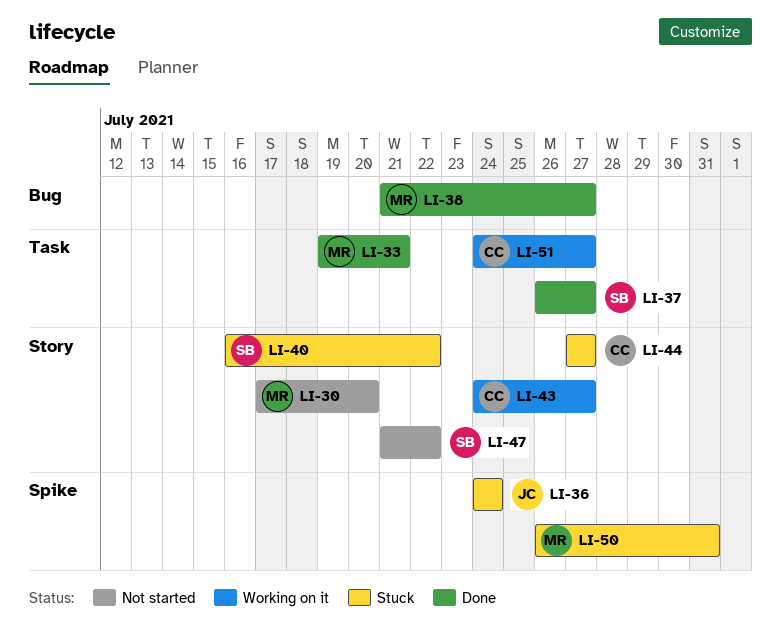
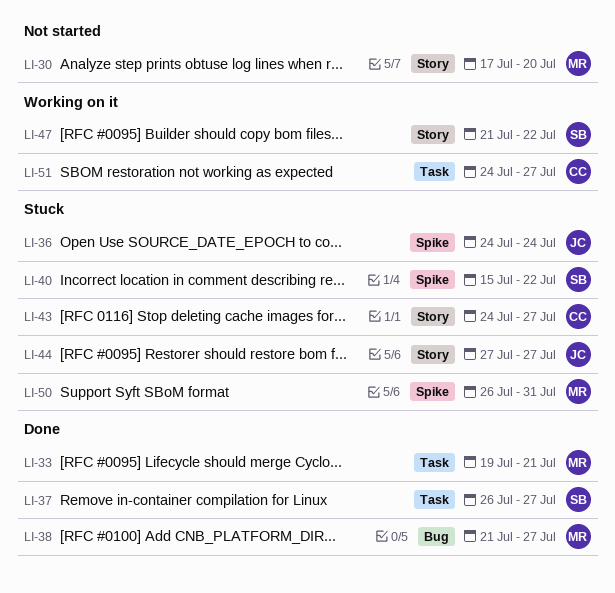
LI-40, label: Story -> Spike
LI-40, start: Jul 16 -> Jul 15
LI-43, status: Working on it -> Stuck
LI-44, owner: CC -> JC
LI-47, status: Not started -> Working on it

